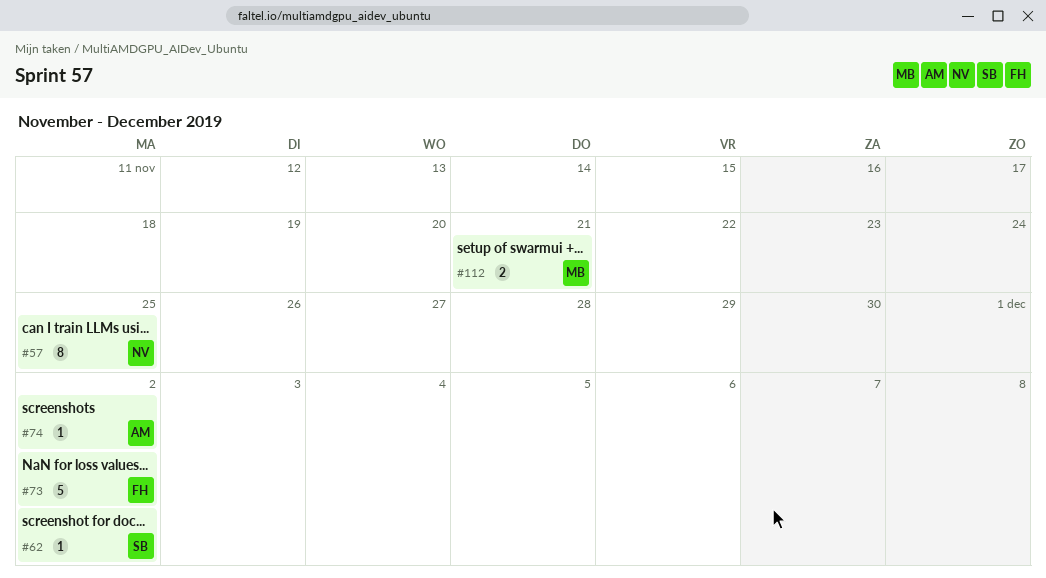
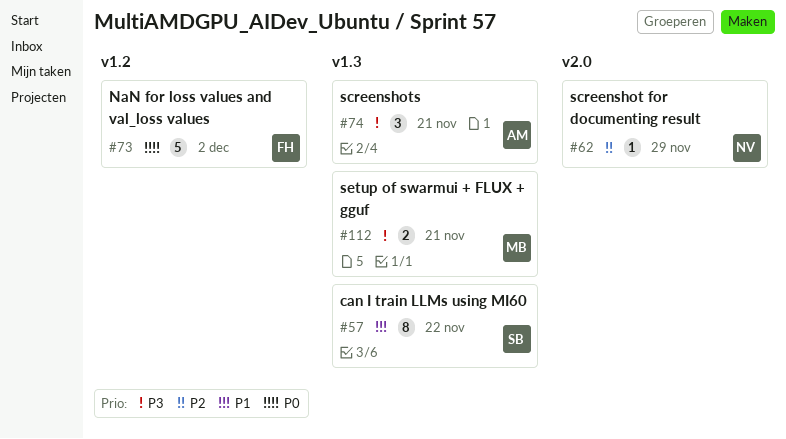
#57, owner: NV -> SB
#57, due: Nov 25 -> Nov 22
#62, owner: SB -> NV
#62, due: Dec 2 -> Nov 29
#74, estimate: 1 -> 3
#74, due: Dec 2 -> Nov 21

